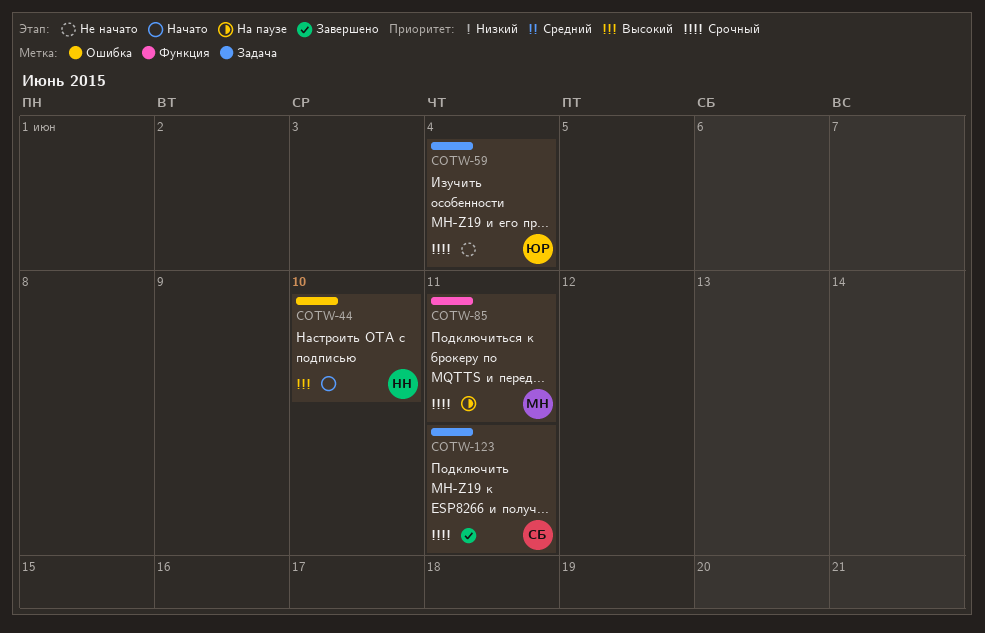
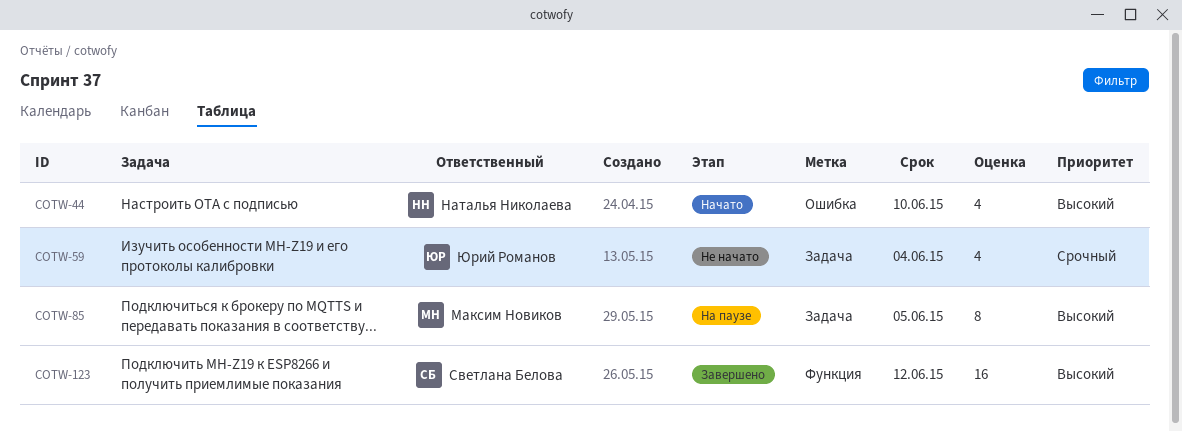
COTW-85, priority: Срочный -> Высокий
COTW-85, label: Функция -> Задача
COTW-85, due: Jun 11 -> Jun 5
COTW-123, priority: Срочный -> Высокий
COTW-123, label: Задача -> Функция
COTW-123, due: Jun 11 -> Jun 12

